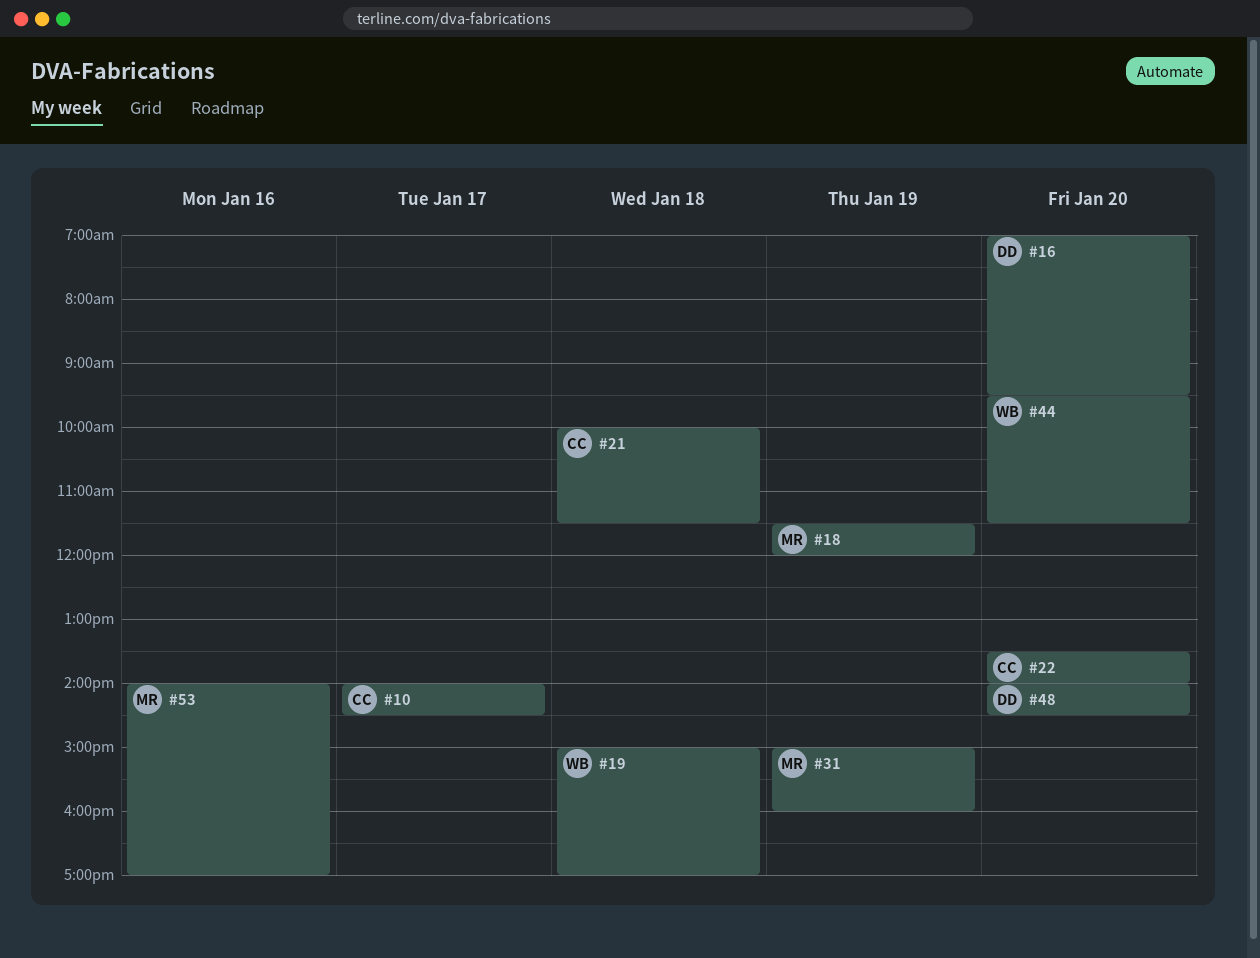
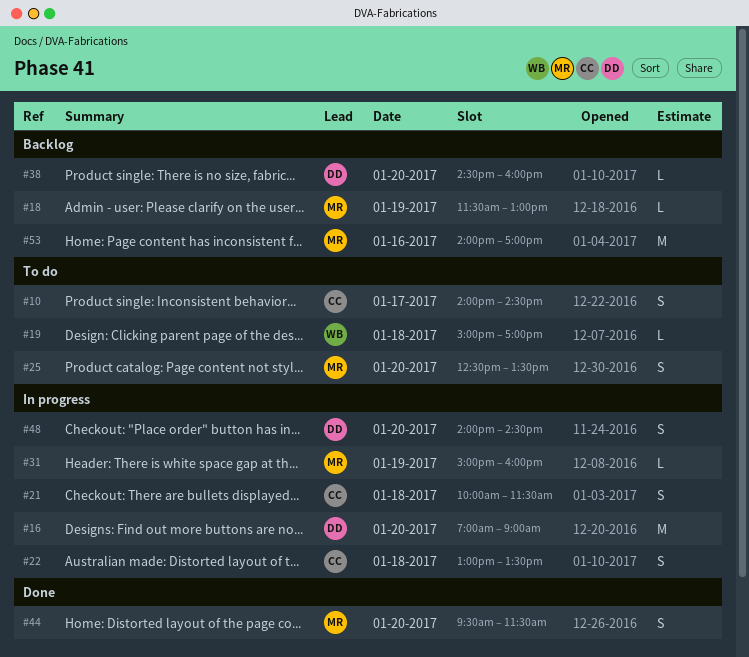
#16, ends: 09:30 -> 09:00
#18, ends: 12:00 -> 13:00
#22, day: Jan 20 -> Jan 18
#22, begins: 13:30 -> 13:00
#22, ends: 14:00 -> 13:30
#25: none -> present
#38: none -> present
#44, owner: WB -> MR

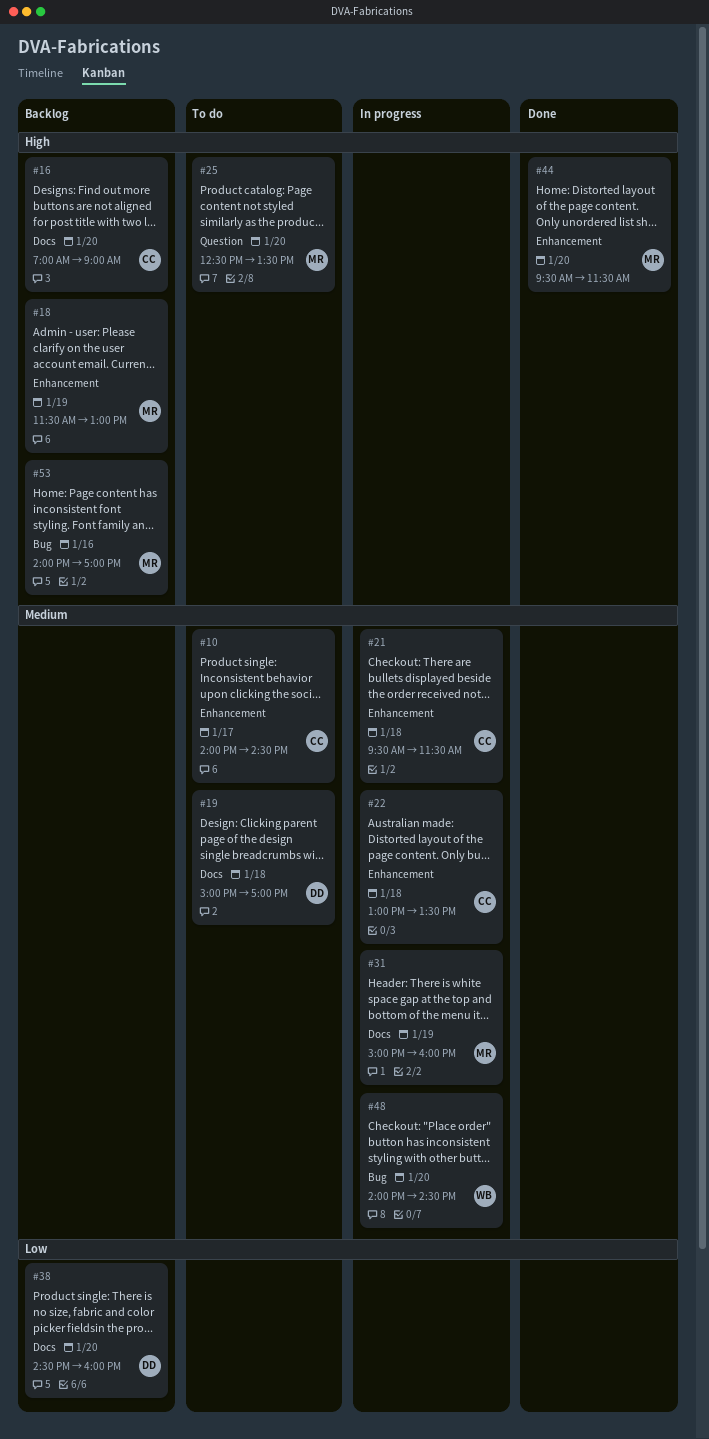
#16, status: In progress -> Backlog
#16, owner: DD -> CC
#19, owner: WB -> DD
#21, begins: 10:00 -> 09:30
#48, owner: DD -> WB

